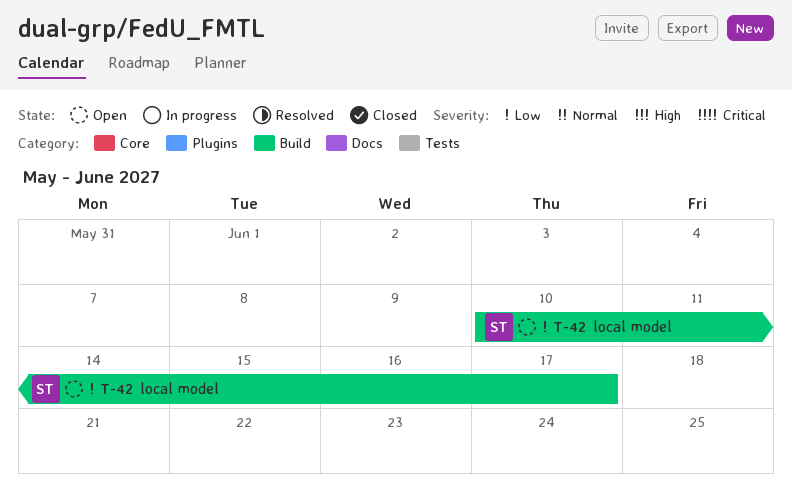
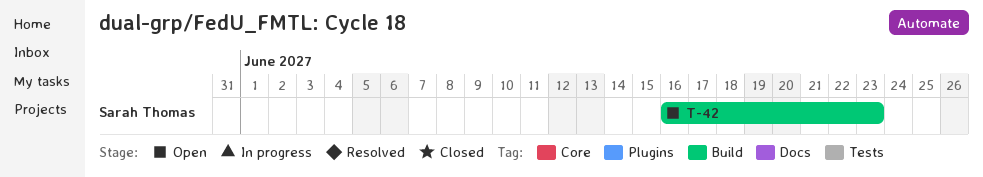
T-42, start: Jun 10 -> Jun 16
T-42, due: Jun 17 -> Jun 23

